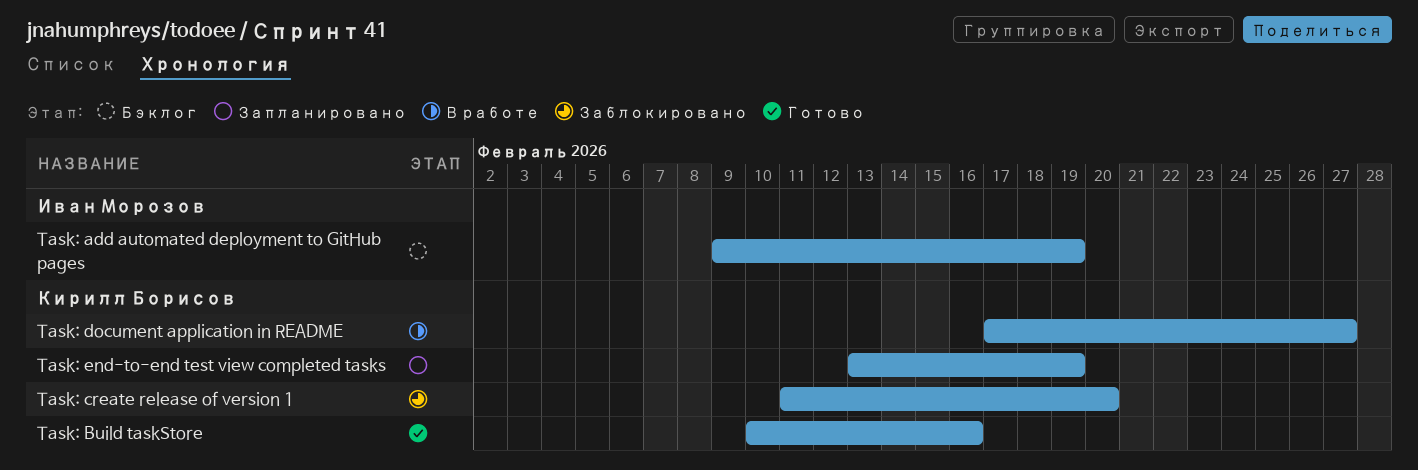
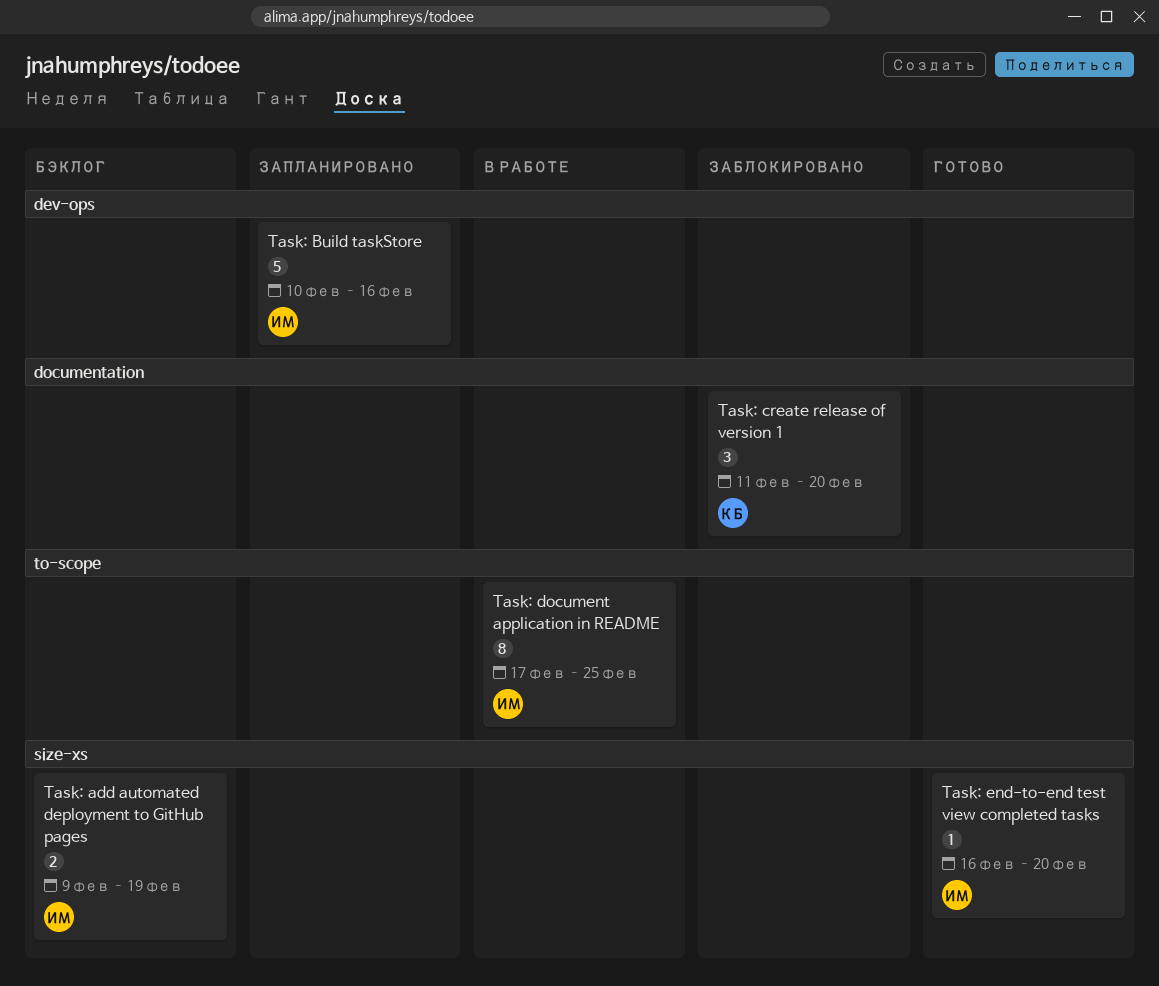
Task: Build taskStore, status: Готово -> Запланировано
Task: Build taskStore, owner: Кирилл Борисов -> Иван Морозов
Task: document application in README, owner: Кирилл Борисов -> Иван Морозов
Task: document application in README, due: Feb 27 -> Feb 25
Task: end-to-end test view completed tasks, status: Запланировано -> Готово
Task: end-to-end test view completed tasks, owner: Кирилл Борисов -> Иван Морозов
Task: end-to-end test view completed tasks, start: Feb 13 -> Feb 16
Task: end-to-end test view completed tasks, due: Feb 19 -> Feb 20

